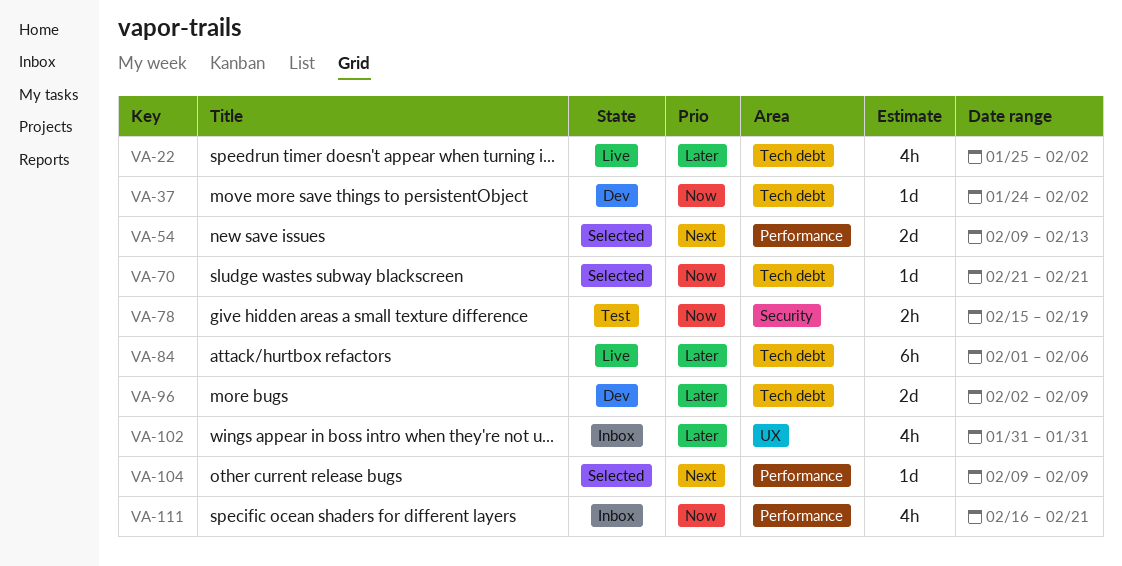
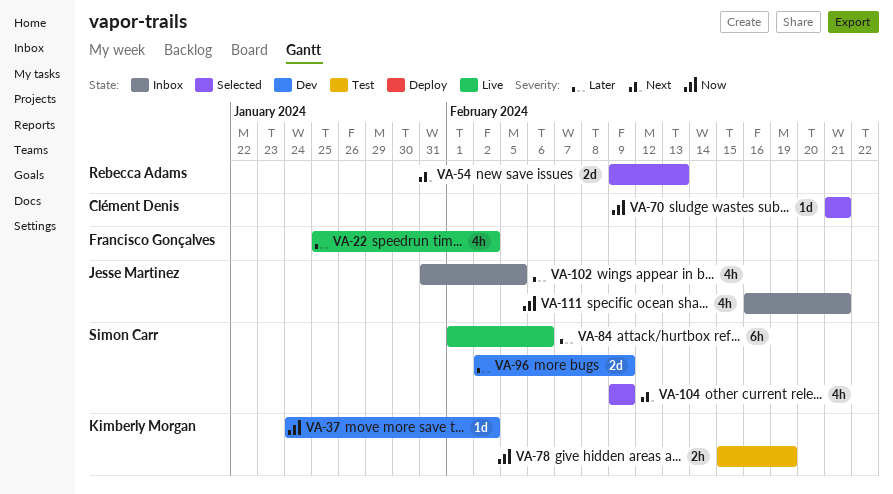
VA-102, due: Jan 31 -> Feb 5
VA-104, estimate: 1d -> 4h

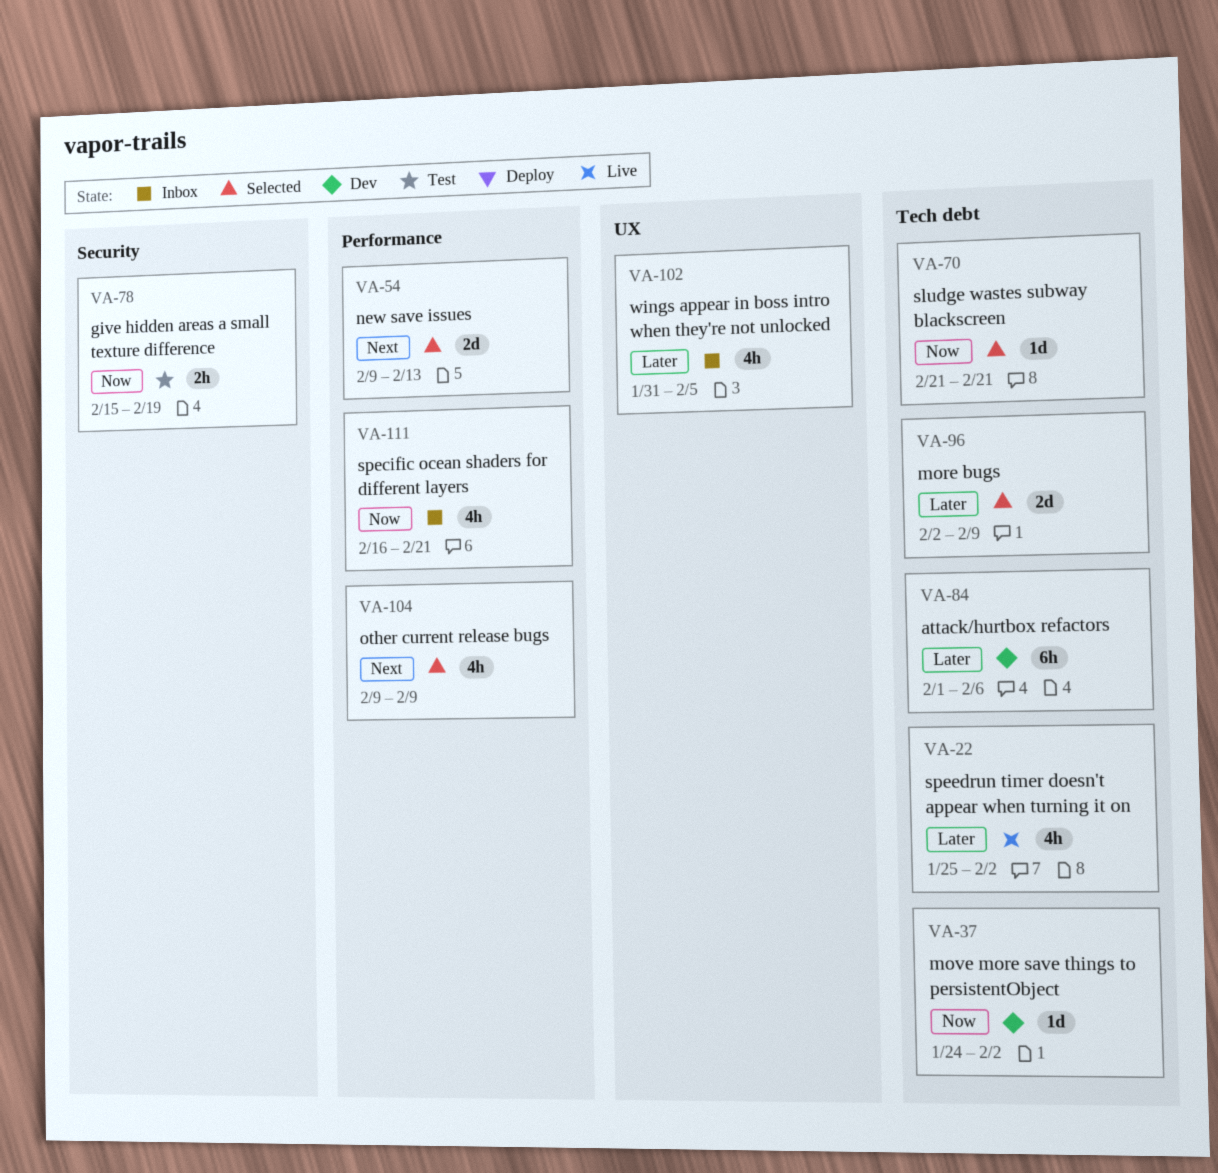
VA-84, status: Live -> Dev
VA-96, status: Dev -> Selected

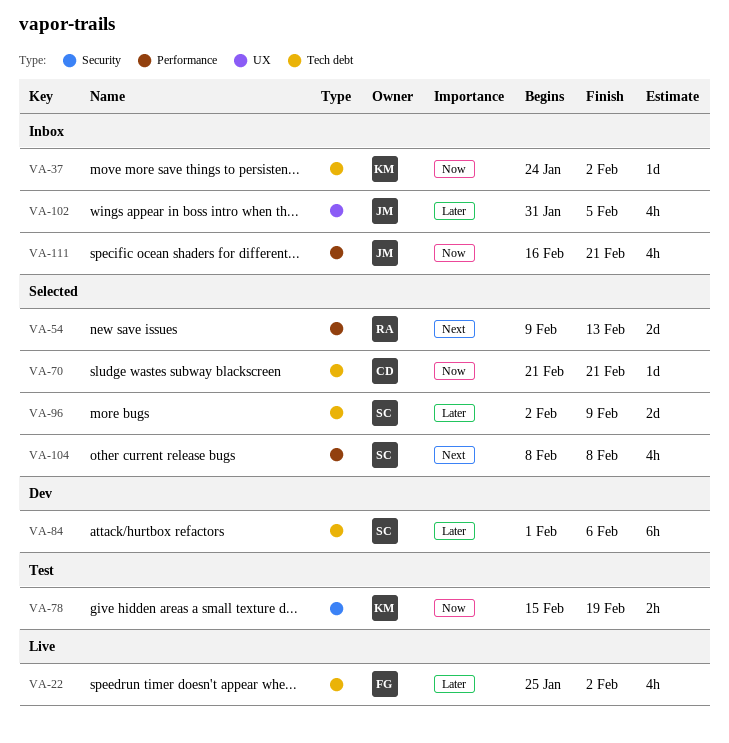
VA-37, status: Dev -> Inbox
VA-104, start: Feb 9 -> Feb 8
VA-104, due: Feb 9 -> Feb 8

